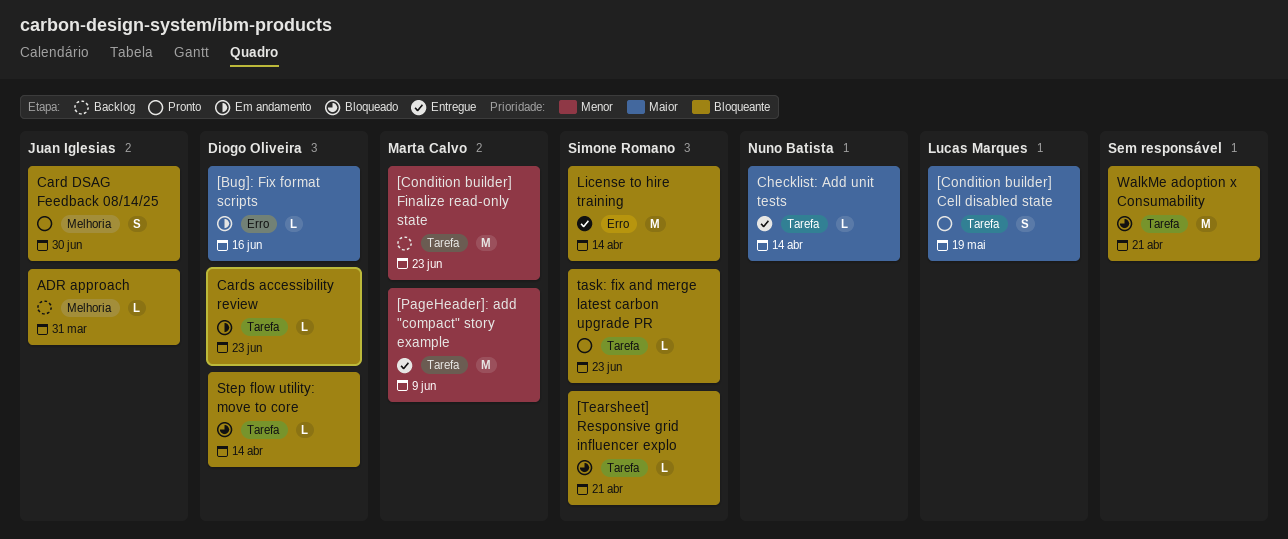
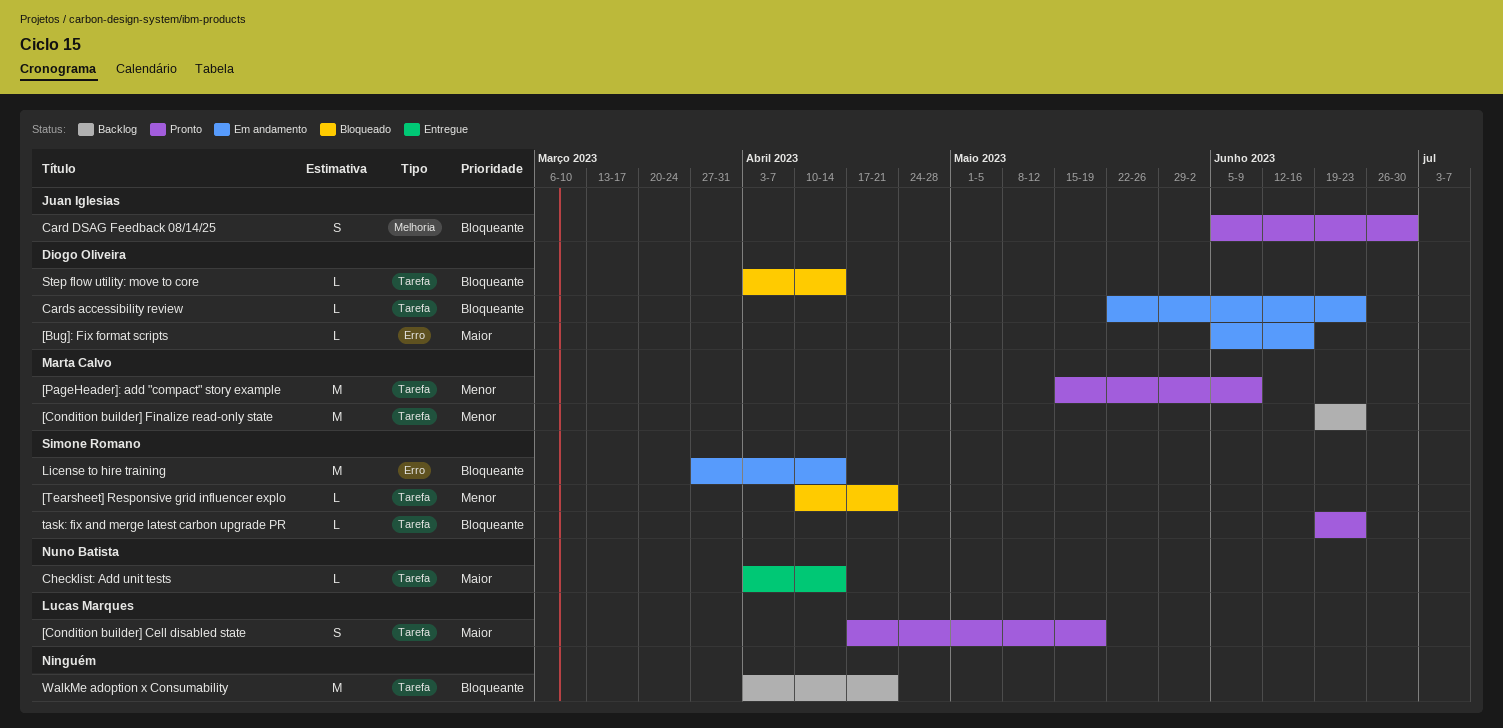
[PageHeader]: add "compact" story example, status: Entregue -> Pronto
[Tearsheet] Responsive grid influencer explo, priority: Bloqueante -> Menor
ADR approach: present -> none
License to hire training, status: Entregue -> Em andamento
WalkMe adoption x Consumability, status: Bloqueado -> Backlog

